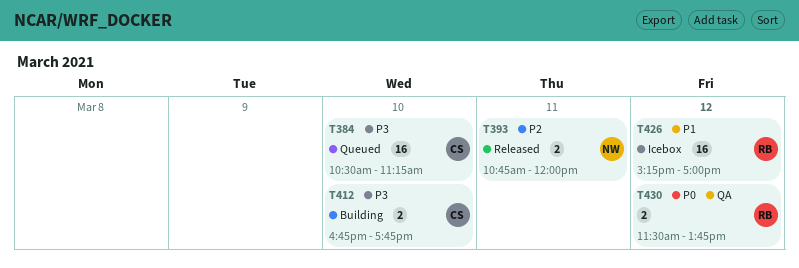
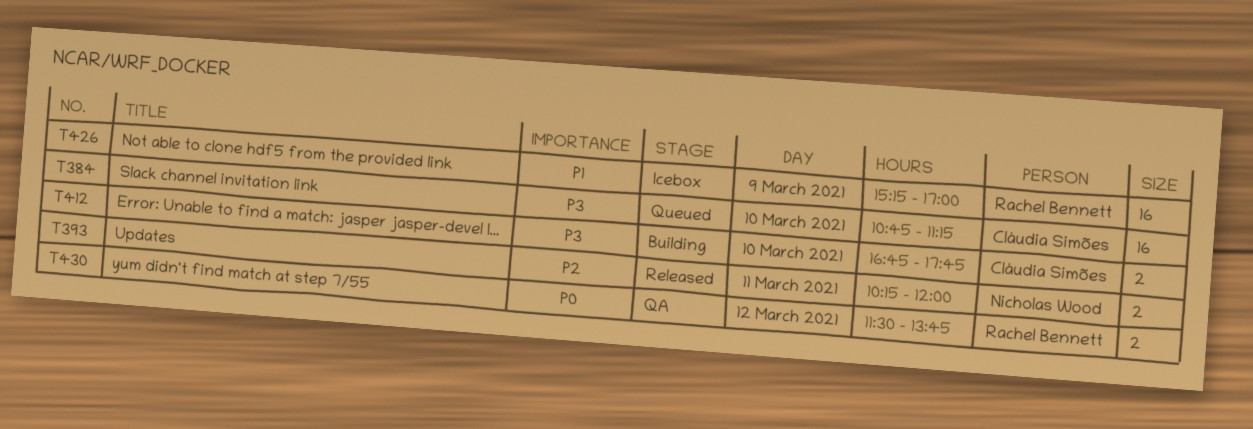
T384, begins: 10:30 -> 10:45
T393, begins: 10:45 -> 10:15
T426, day: Mar 12 -> Mar 9

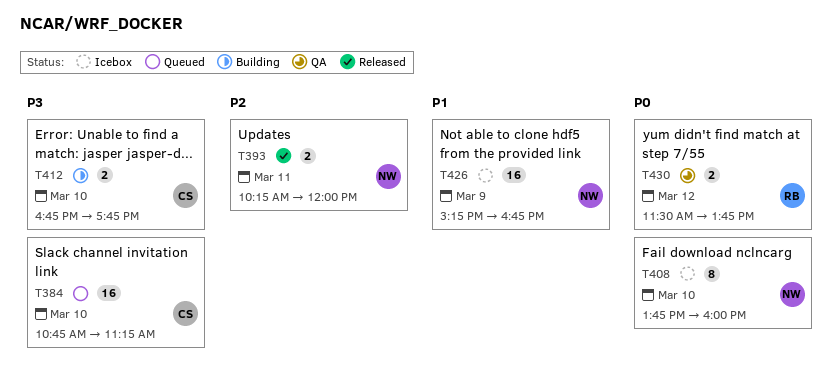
T408: none -> present
T426, owner: Rachel Bennett -> Nicholas Wood
T426, ends: 17:00 -> 16:45

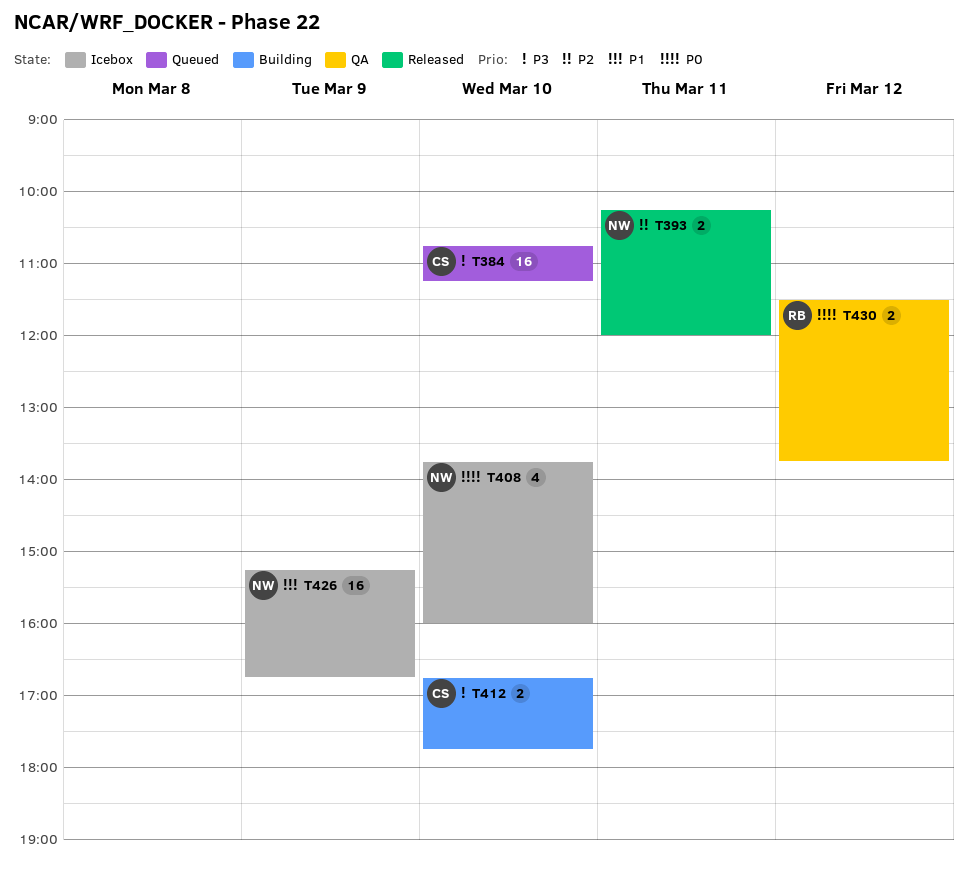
T408, estimate: 8 -> 4

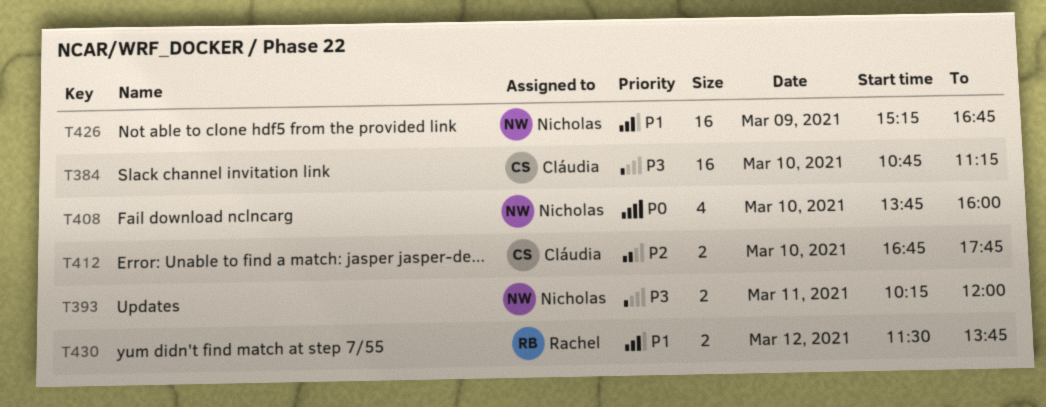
T393, priority: P2 -> P3
T412, priority: P3 -> P2
T430, priority: P0 -> P1

